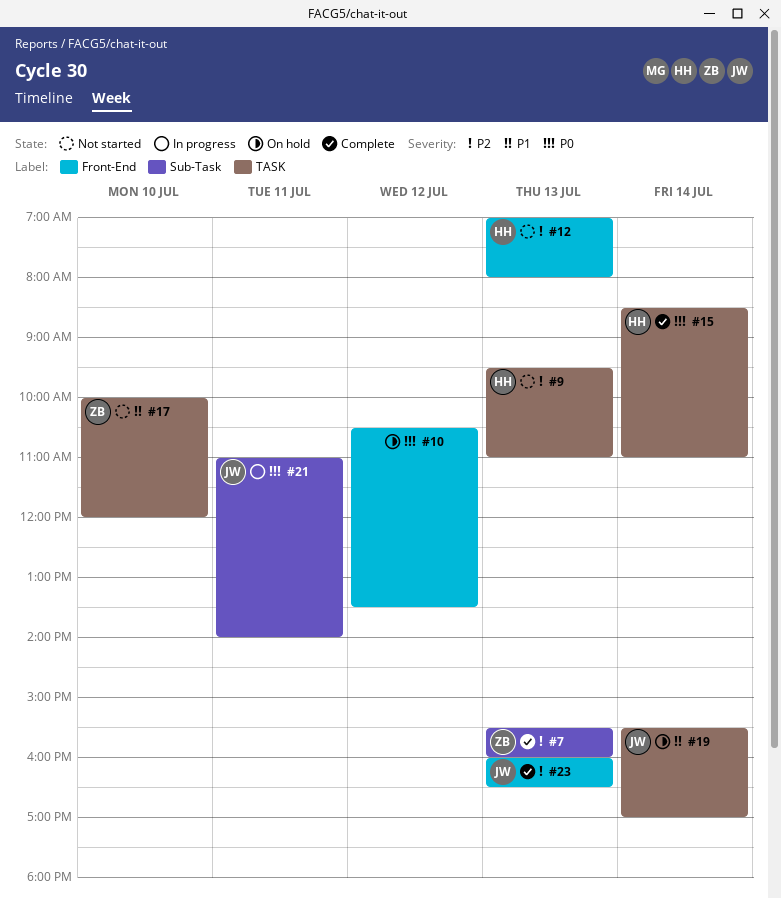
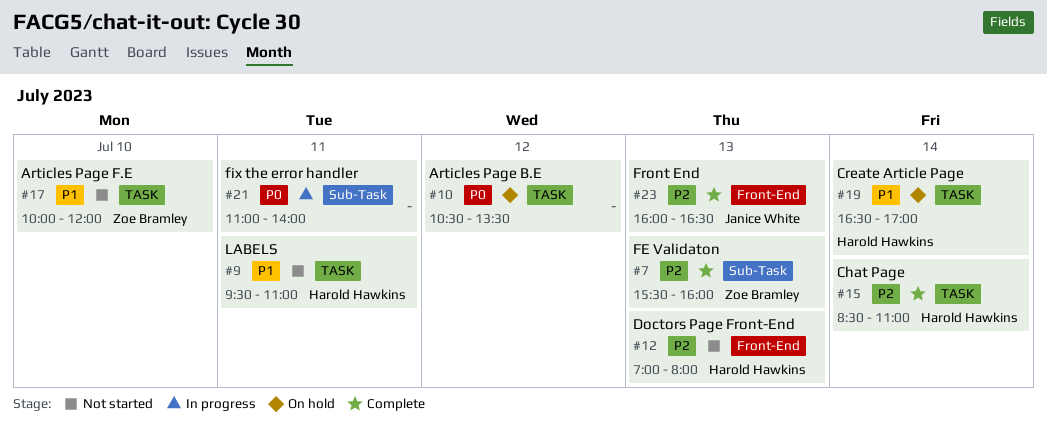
#9, priority: P2 -> P1
#9, day: Jul 13 -> Jul 11
#10, label: Front-End -> TASK
#15, priority: P0 -> P2
#19, owner: Janice White -> Harold Hawkins
#19, begins: 15:30 -> 16:30
#21, owner: Janice White -> none

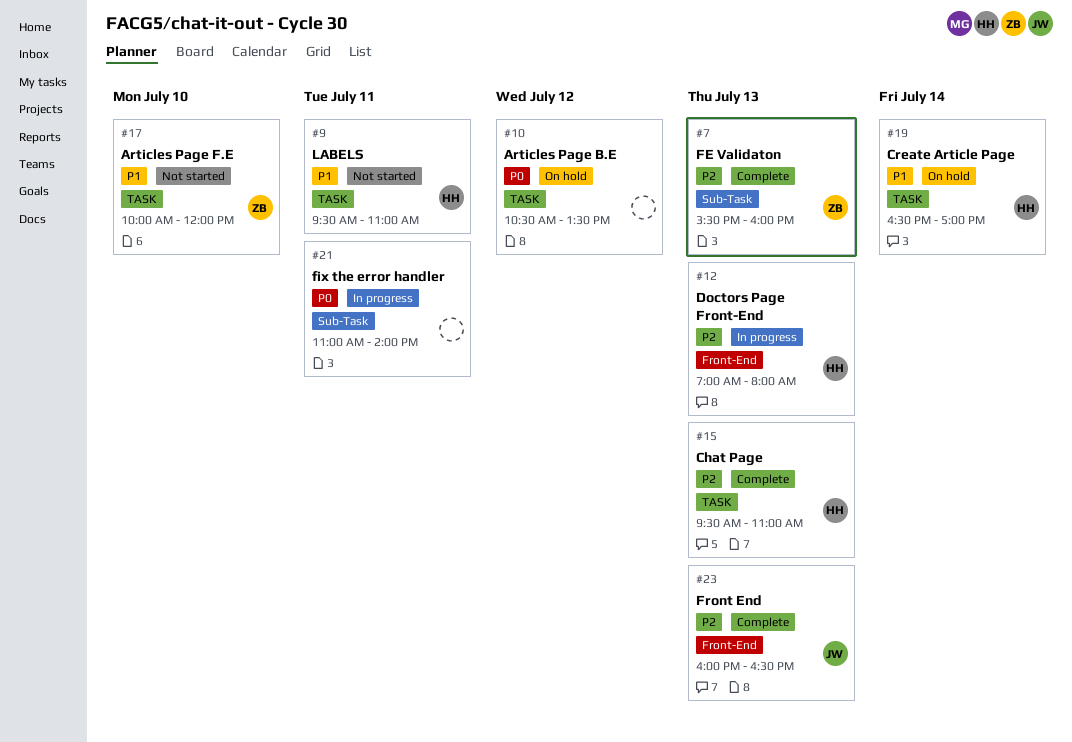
#12, status: Not started -> In progress
#15, day: Jul 14 -> Jul 13
#15, begins: 08:30 -> 09:30

